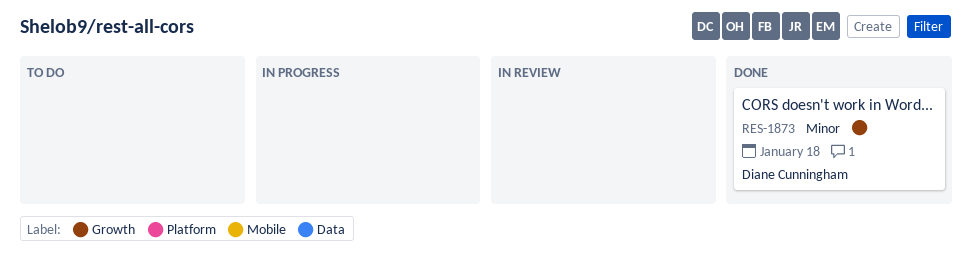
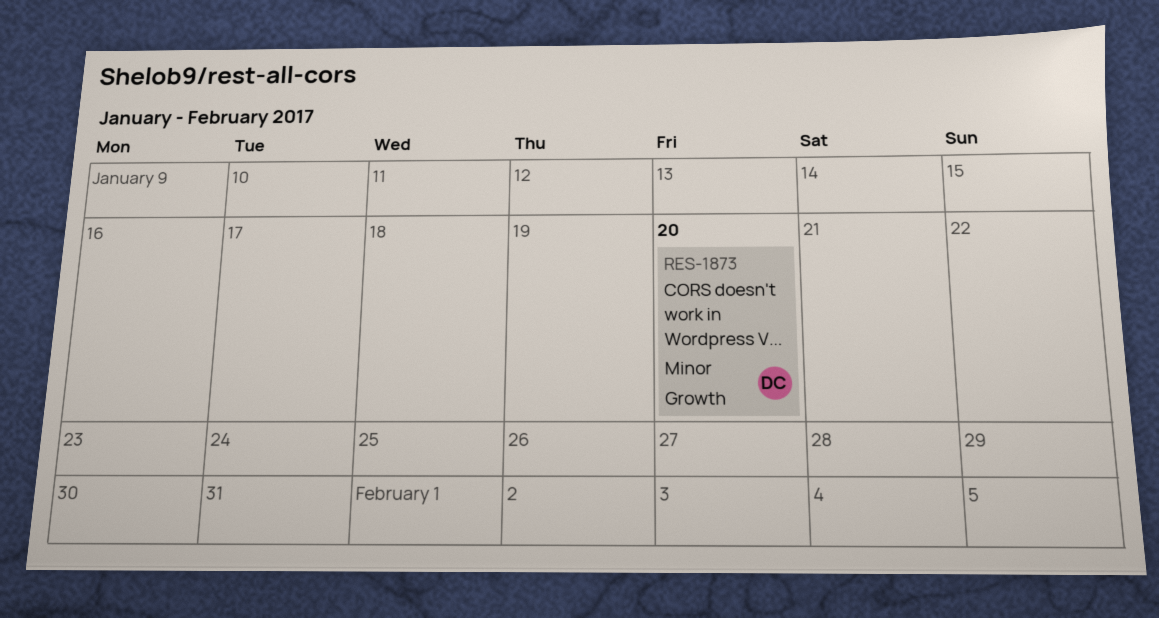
RES-1873, due: Jan 18 -> Jan 20

